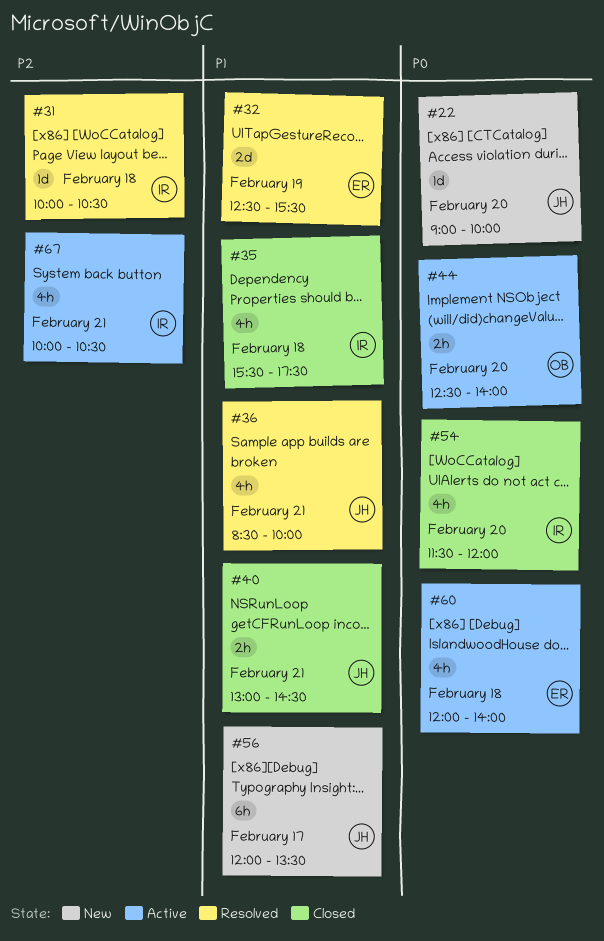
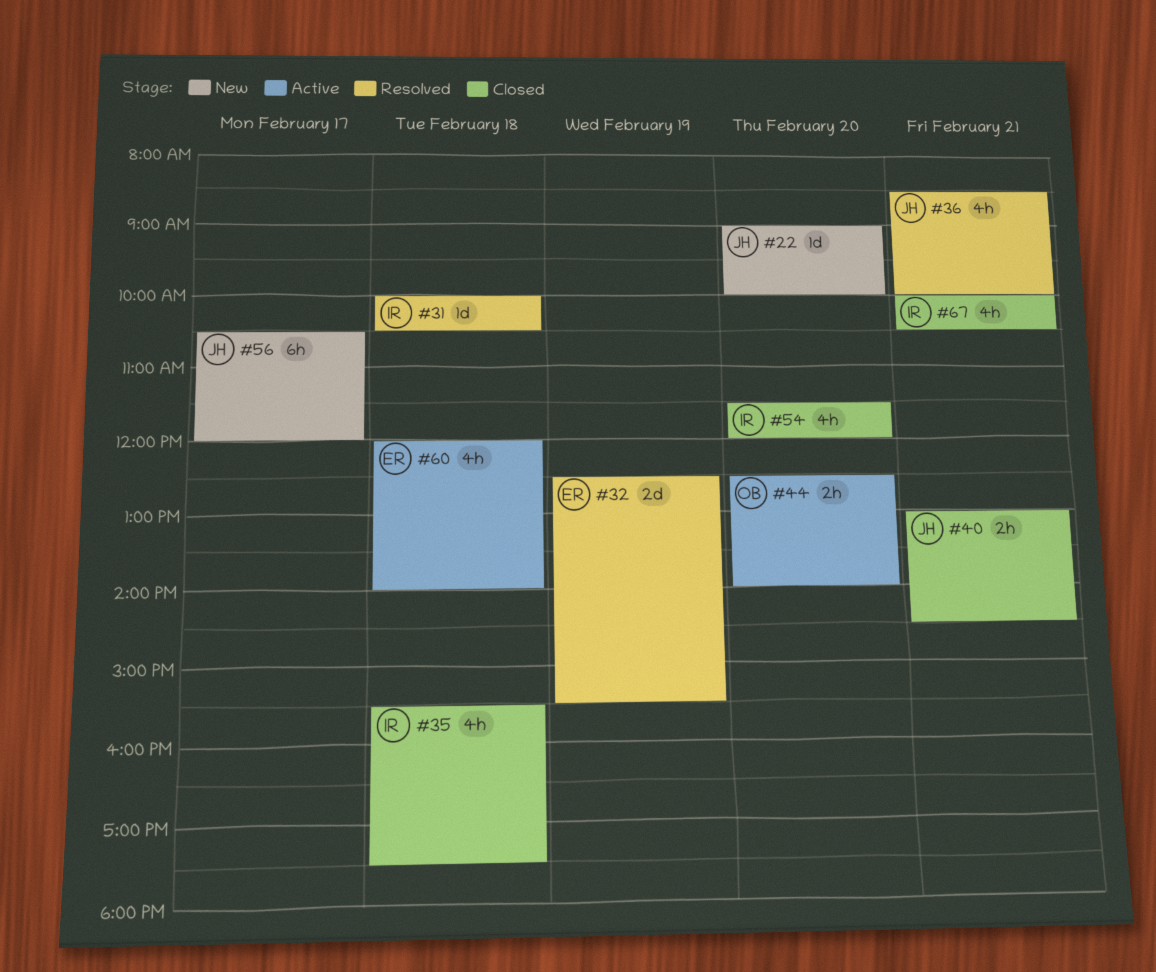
#56, begins: 12:00 -> 10:30
#56, ends: 13:30 -> 12:00
#67, status: Active -> Closed

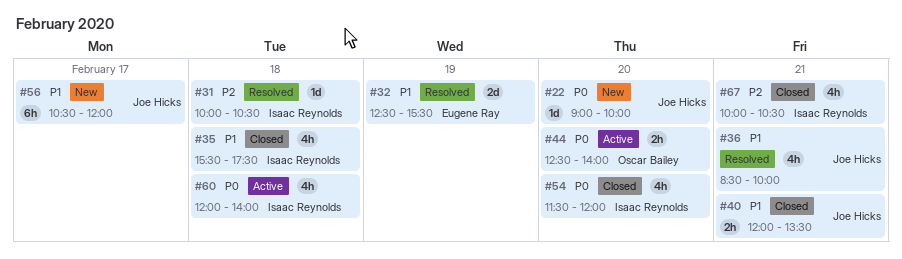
#40, begins: 13:00 -> 12:00
#40, ends: 14:30 -> 13:30
#60, owner: Eugene Ray -> Isaac Reynolds

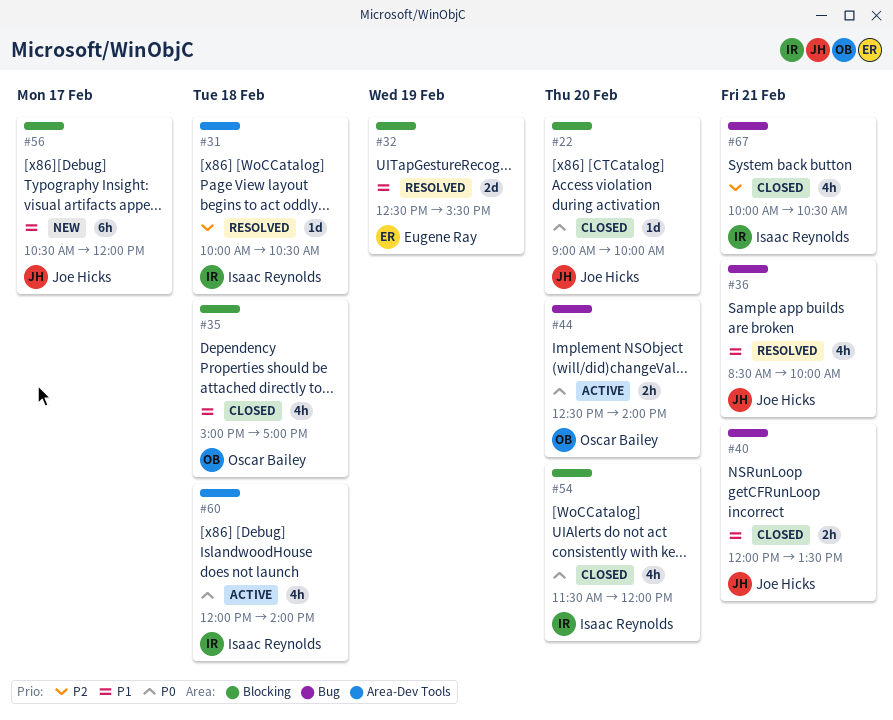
#22, status: New -> Closed
#35, owner: Isaac Reynolds -> Oscar Bailey
#35, begins: 15:30 -> 15:00
#35, ends: 17:30 -> 17:00

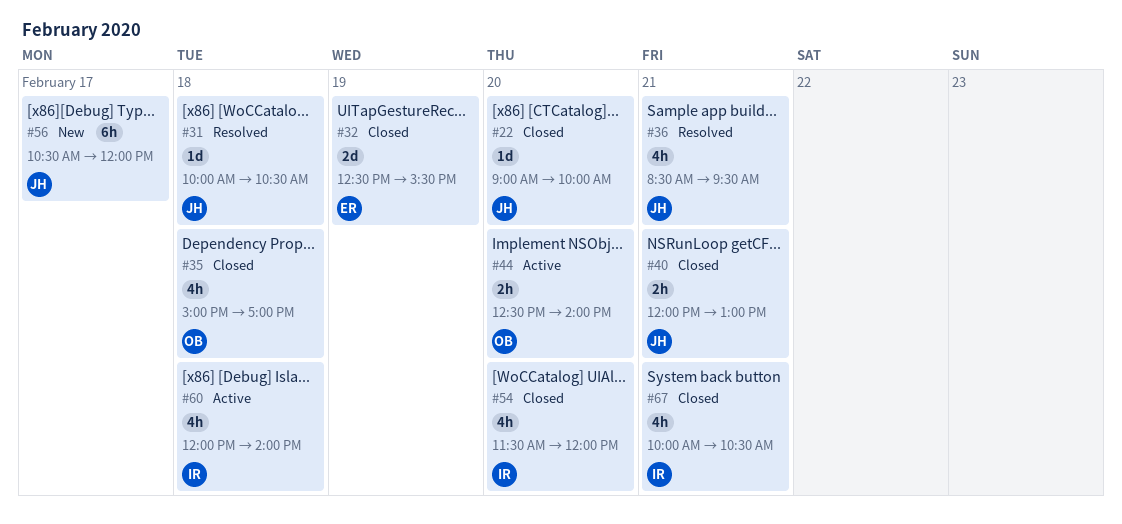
#31, owner: Isaac Reynolds -> Joe Hicks
#32, status: Resolved -> Closed
#36, ends: 10:00 -> 09:30
#40, ends: 13:30 -> 13:00

